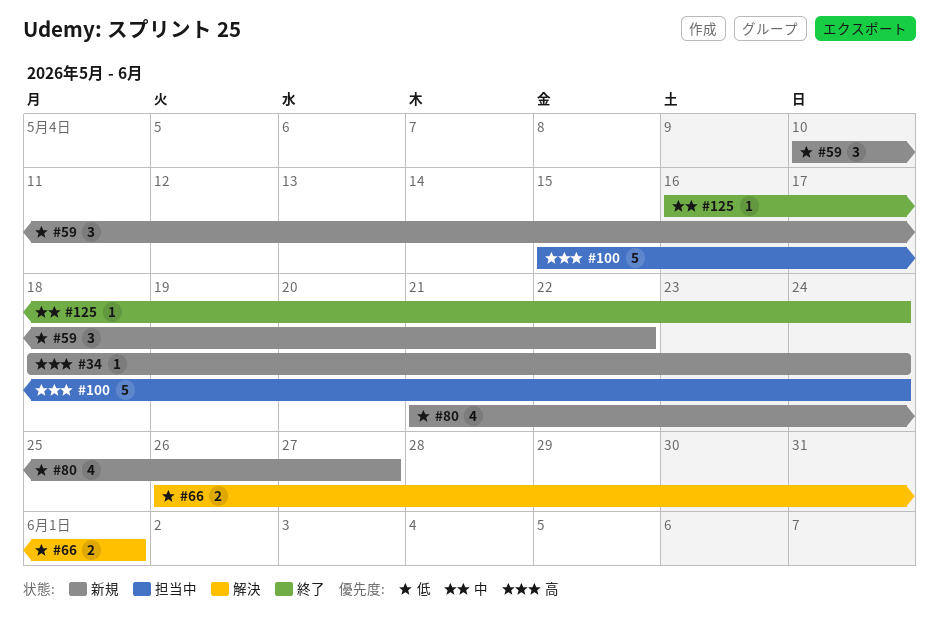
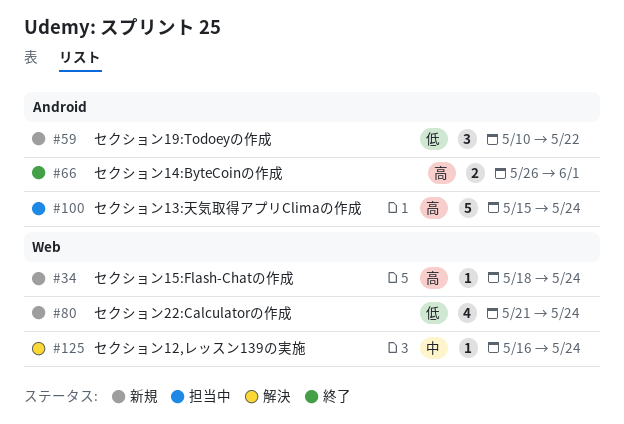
#66, status: 解決 -> 終了
#66, priority: 低 -> 高
#80, due: May 27 -> May 24
#125, status: 終了 -> 解決

